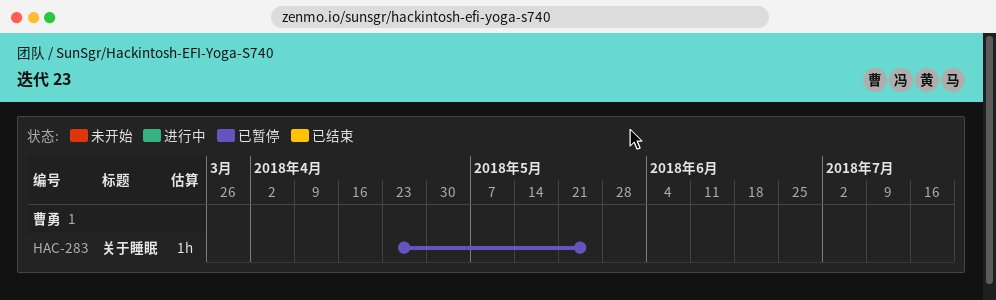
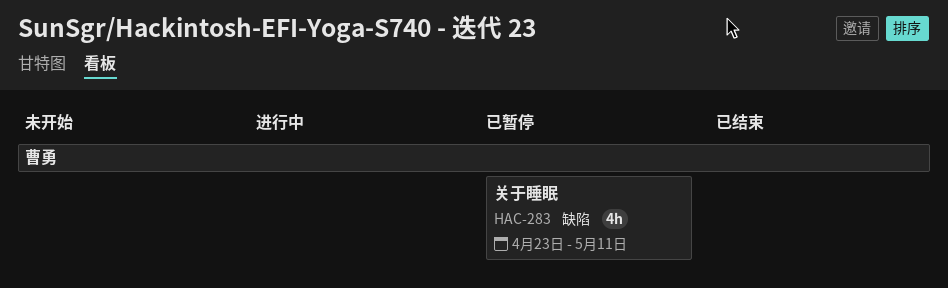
HAC-283, estimate: 1h -> 4h
HAC-283, due: May 25 -> May 11

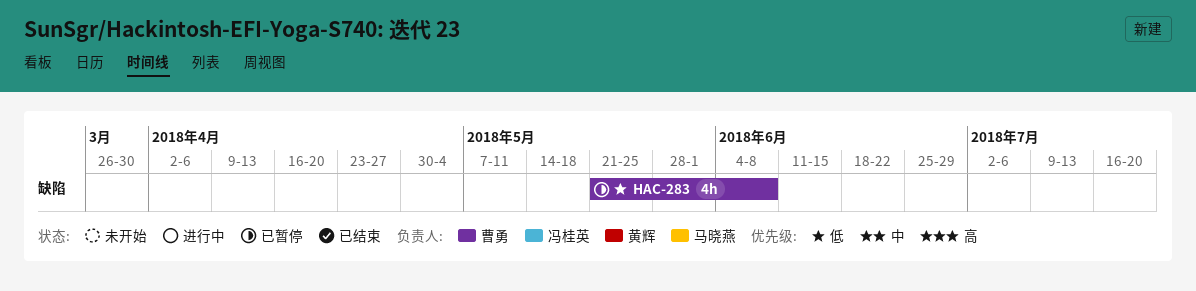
HAC-283, start: Apr 23 -> May 21
HAC-283, due: May 11 -> Jun 8

